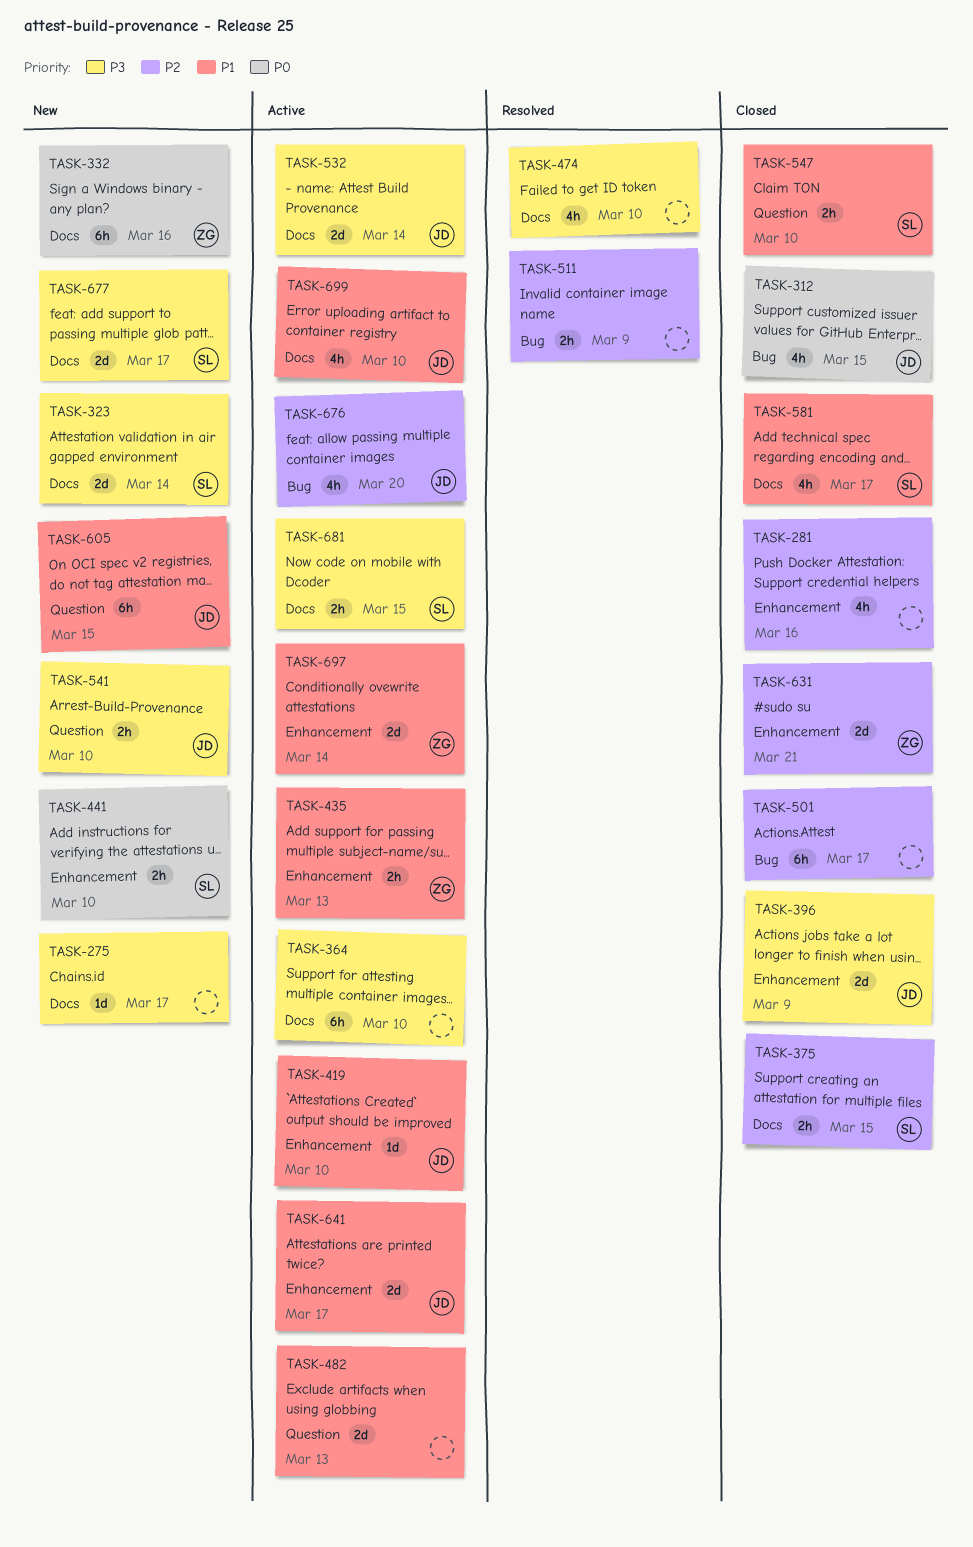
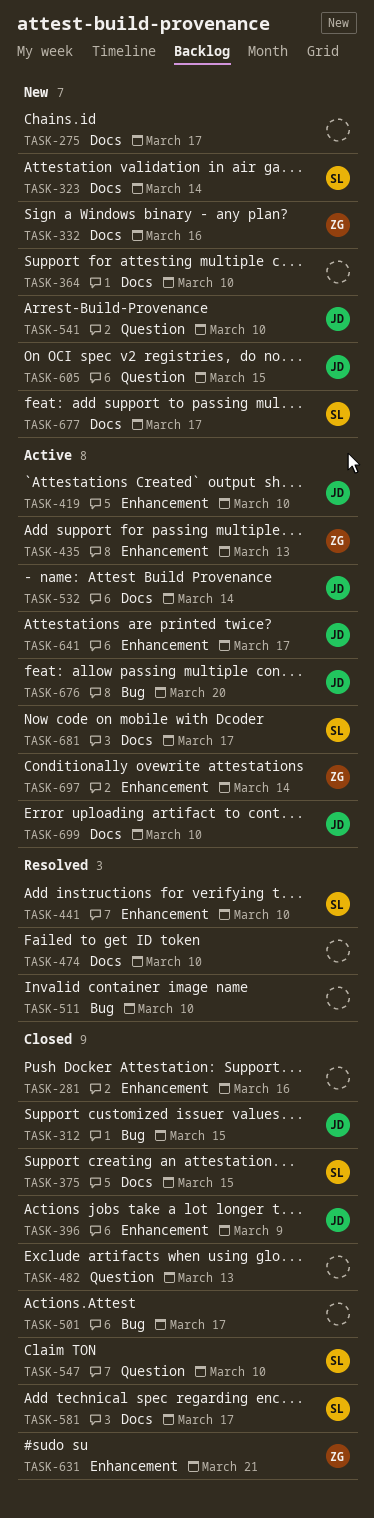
TASK-364, status: Active -> New
TASK-441, status: New -> Resolved
TASK-482, status: Active -> Closed
TASK-511, due: Mar 9 -> Mar 10
TASK-681, due: Mar 15 -> Mar 17

